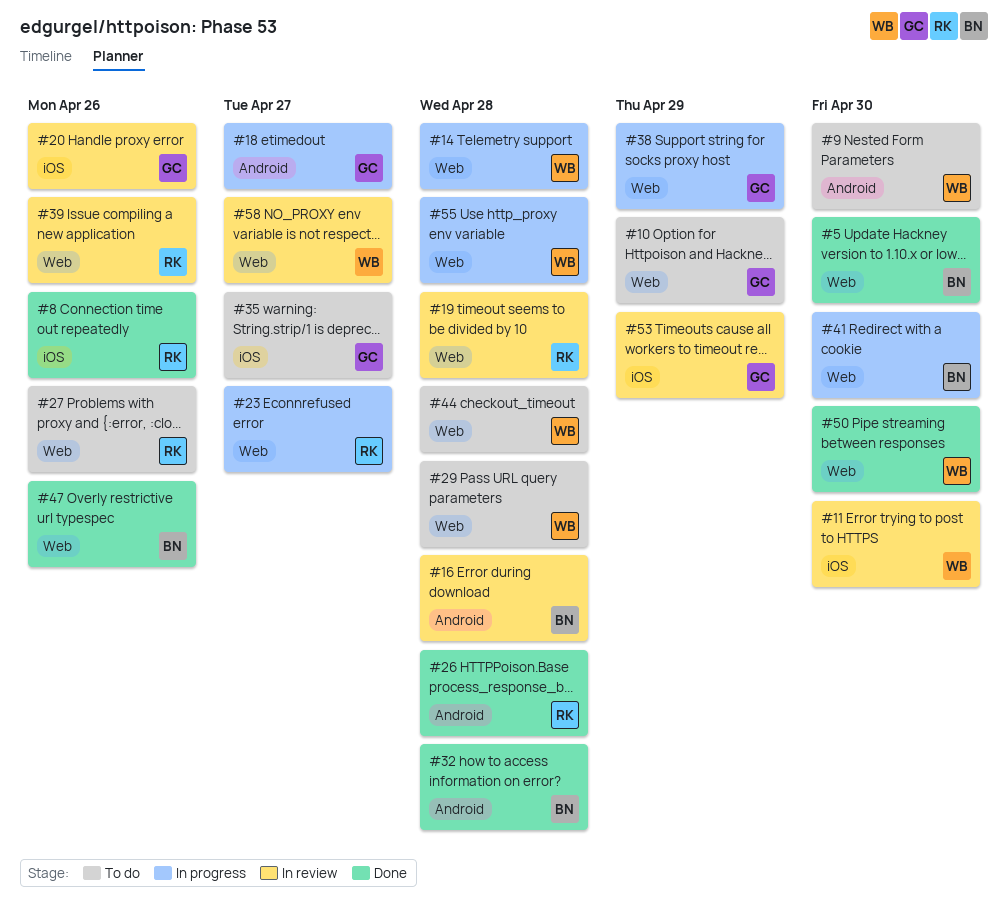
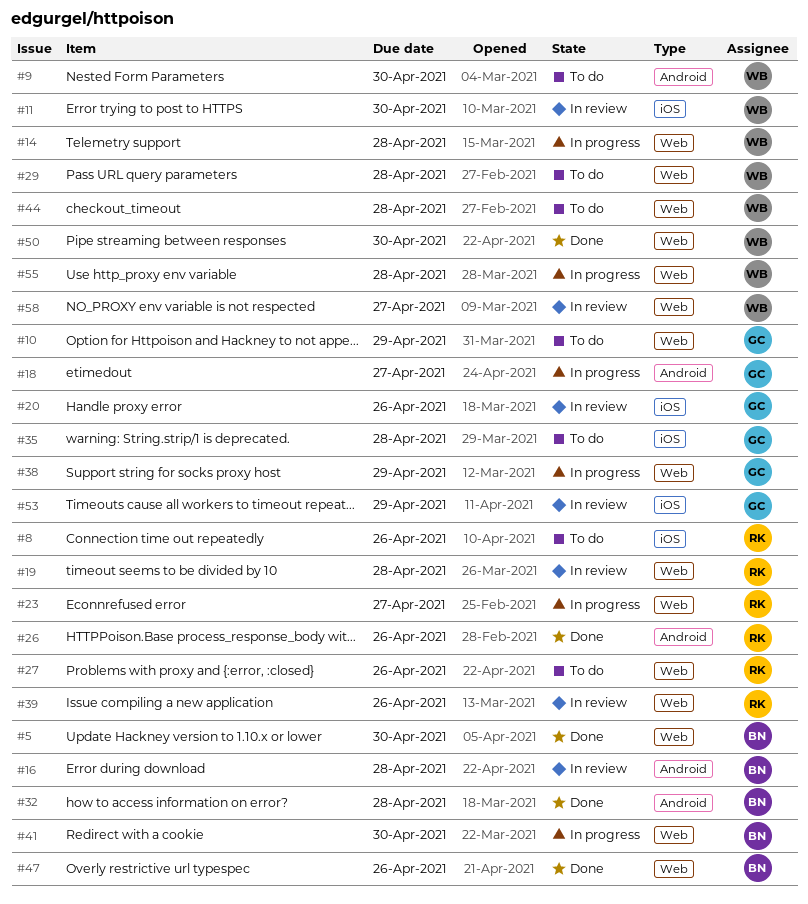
#8, status: Done -> To do
#26, due: Apr 28 -> Apr 26
#35, due: Apr 27 -> Apr 28

